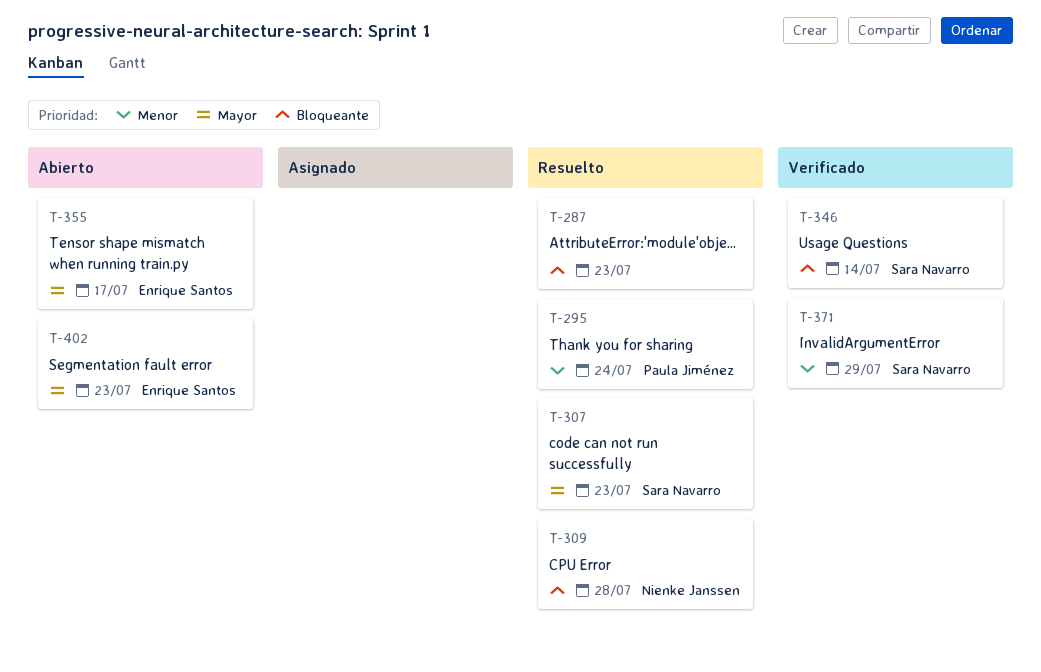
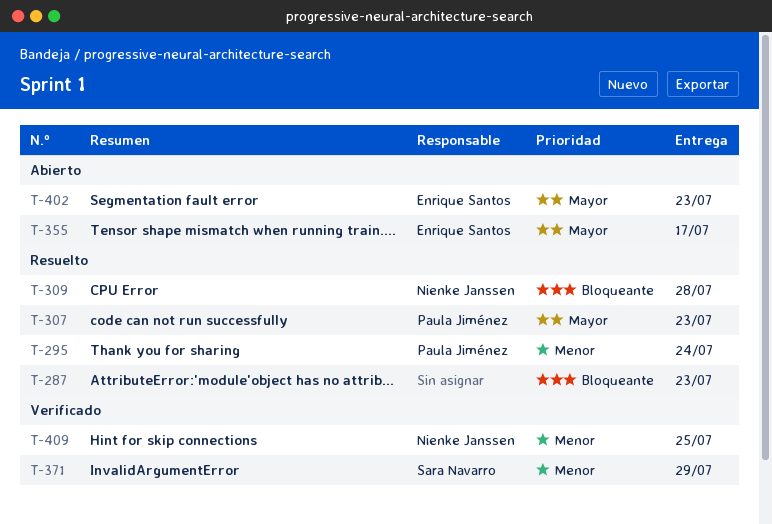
T-307, owner: Sara Navarro -> Paula Jiménez
T-346: present -> none
T-409: none -> present

